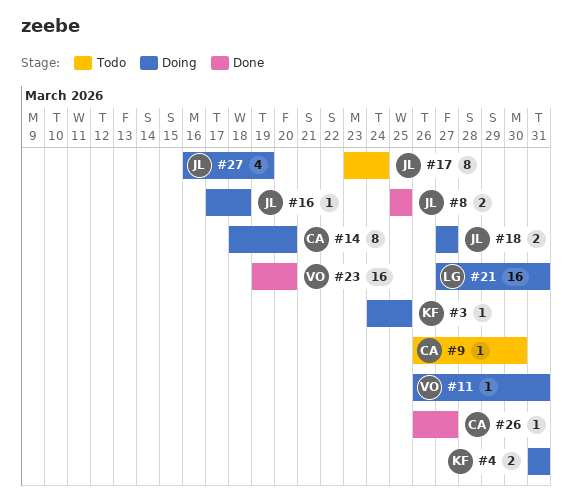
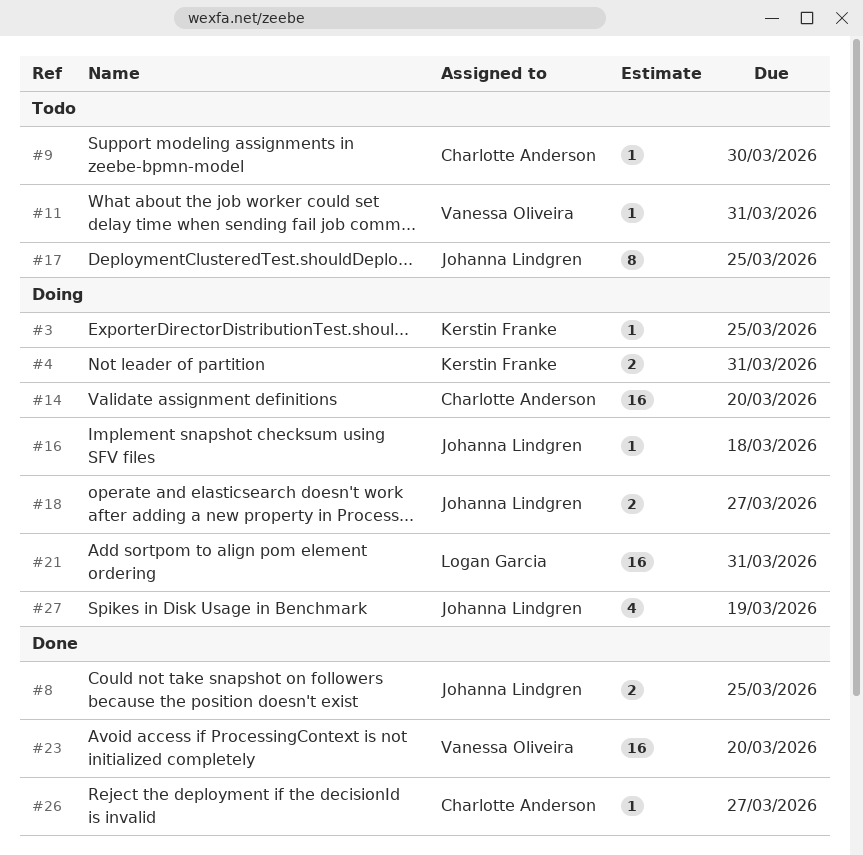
#11, status: Doing -> Todo
#14, estimate: 8 -> 16
#17, due: Mar 24 -> Mar 25

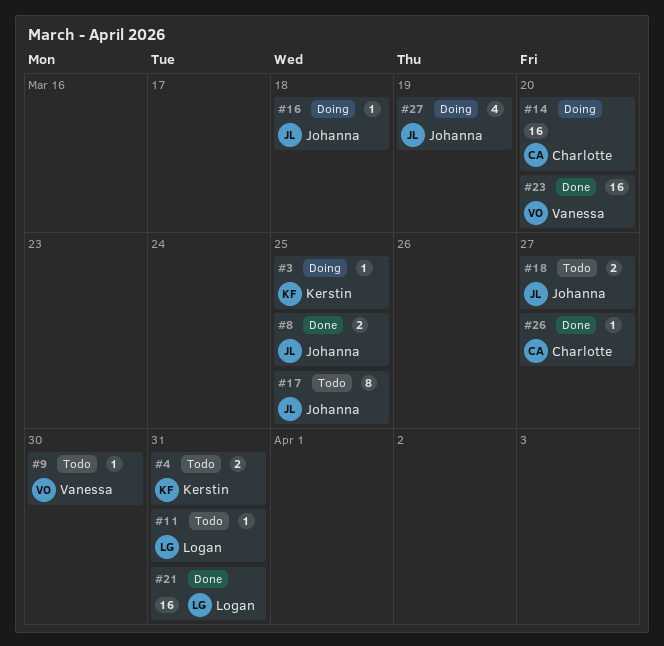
#4, status: Doing -> Todo
#9, owner: Charlotte Anderson -> Vanessa Oliveira
#11, owner: Vanessa Oliveira -> Logan Garcia
#18, status: Doing -> Todo
#21, status: Doing -> Done

